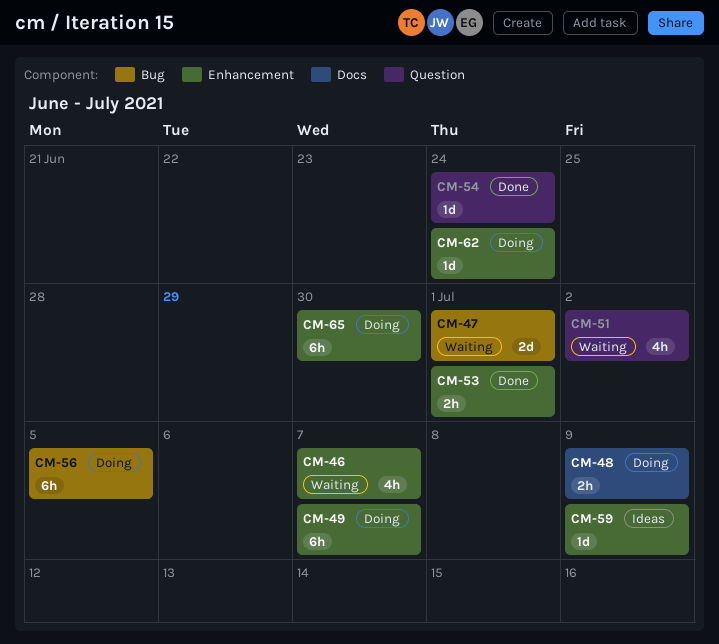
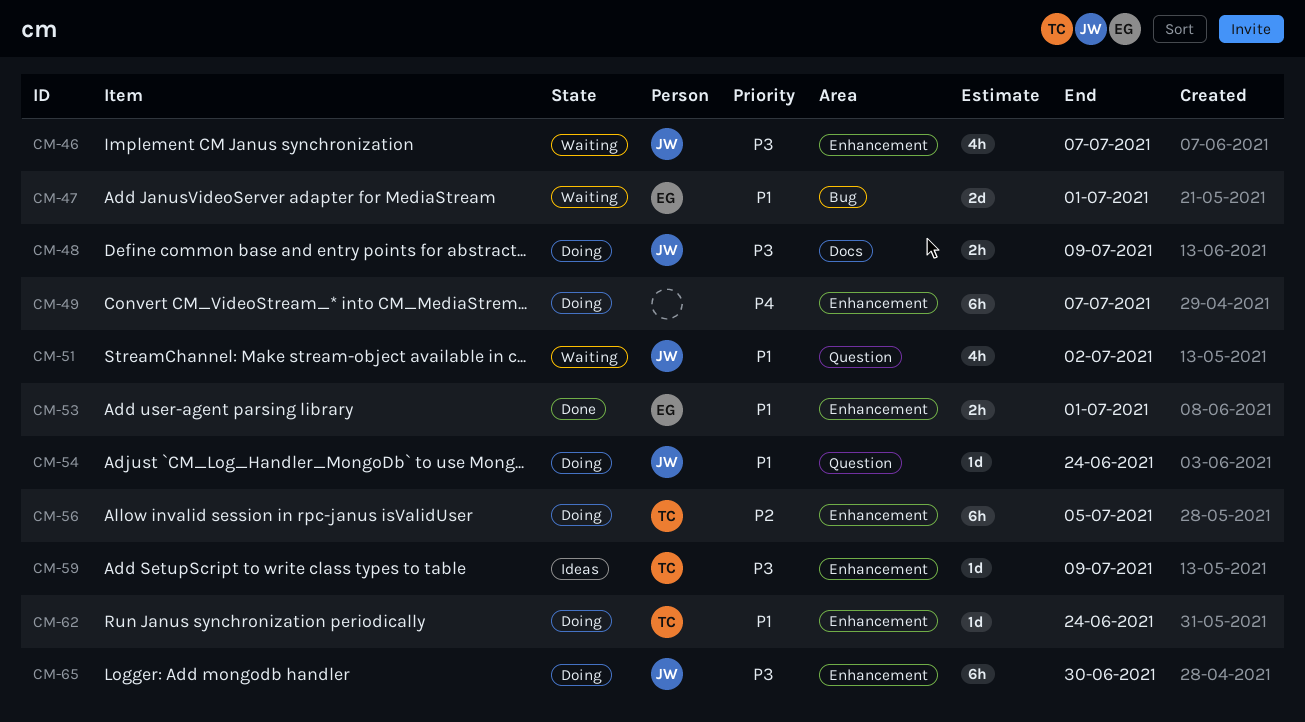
CM-54, status: Done -> Doing
CM-56, label: Bug -> Enhancement

